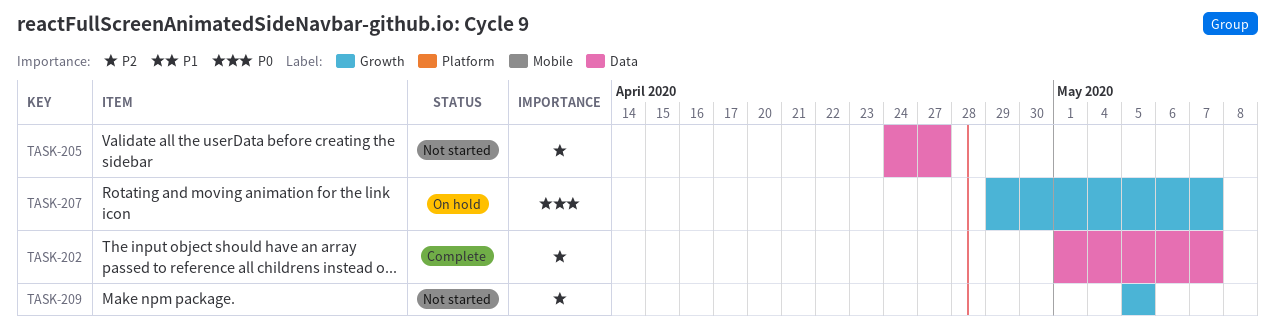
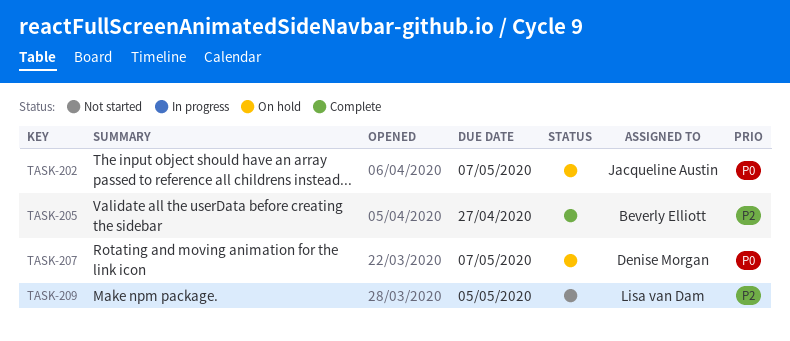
TASK-202, status: Complete -> On hold
TASK-202, priority: P2 -> P0
TASK-205, status: Not started -> Complete

